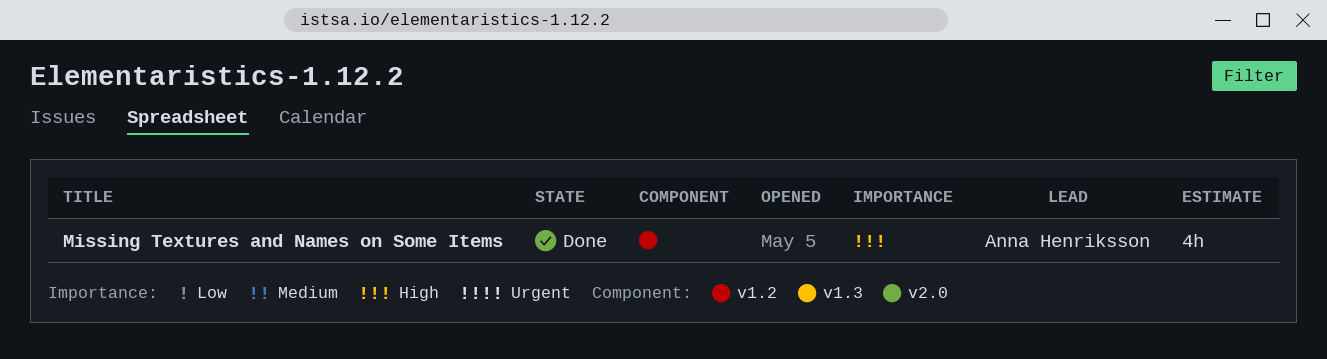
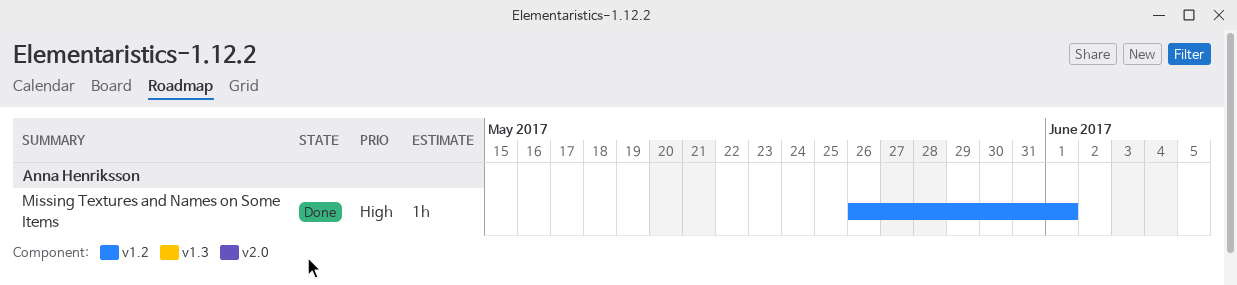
Missing Textures and Names on Some Items, estimate: 4h -> 1h

